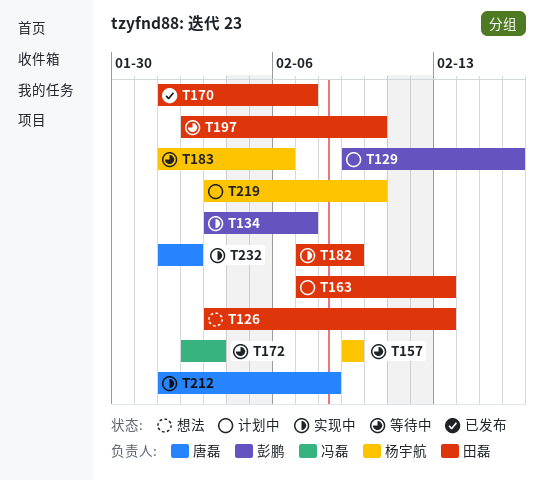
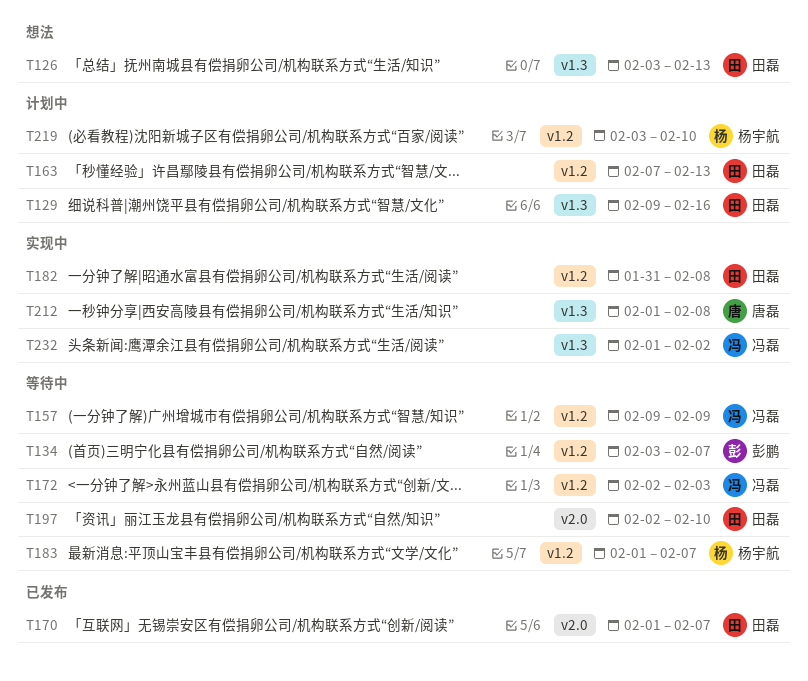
T129, owner: 彭鹏 -> 田磊
T134, status: 实现中 -> 等待中
T157, owner: 杨宇航 -> 冯磊
T182, start: Feb 7 -> Jan 31
T182, due: Feb 9 -> Feb 8
T183, due: Feb 6 -> Feb 7
T232, owner: 唐磊 -> 冯磊

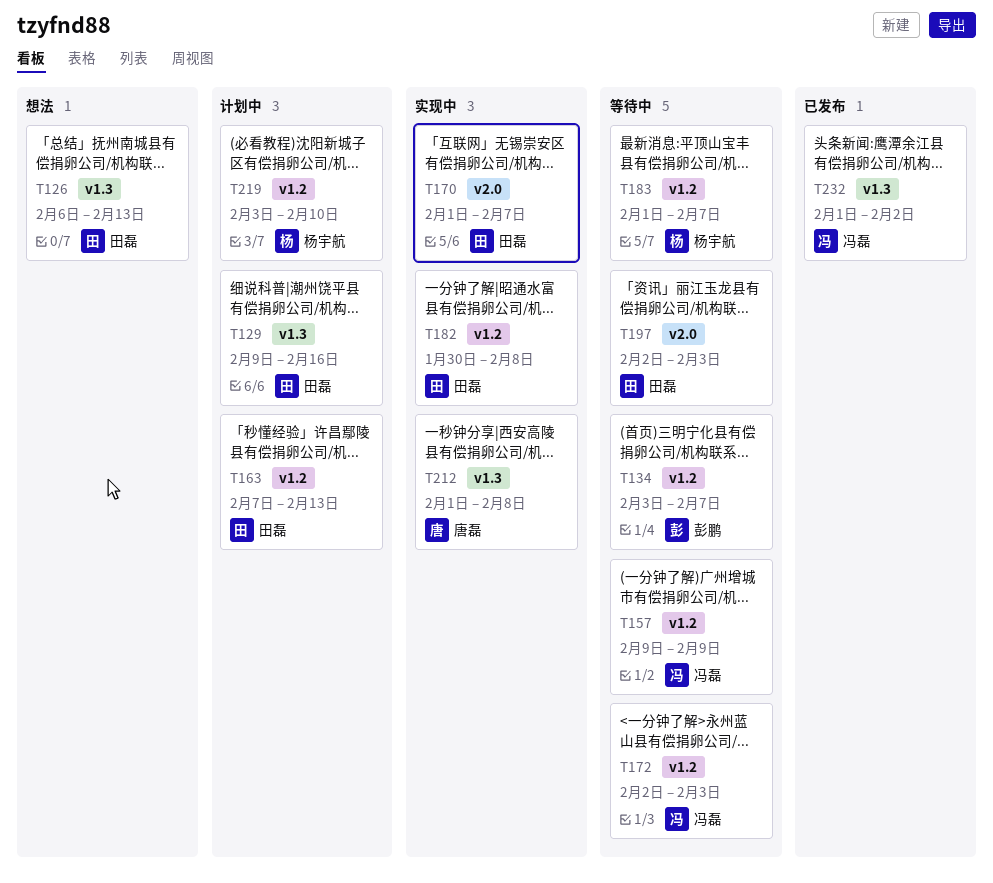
T126, start: Feb 3 -> Feb 6
T170, status: 已发布 -> 实现中
T182, start: Jan 31 -> Jan 30
T197, due: Feb 10 -> Feb 3
T232, status: 实现中 -> 已发布

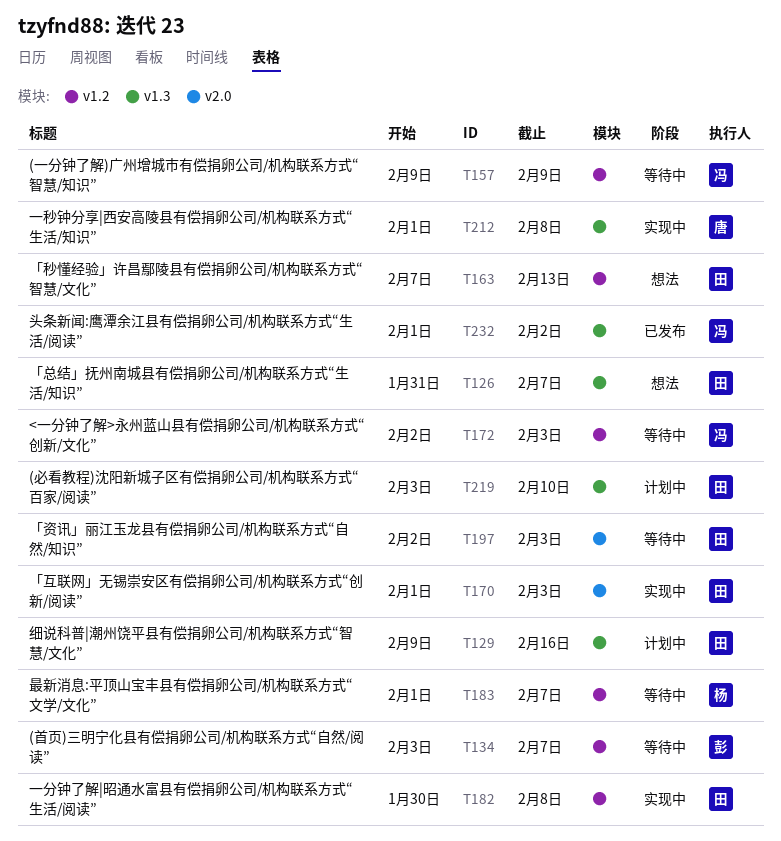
T126, start: Feb 6 -> Jan 31
T126, due: Feb 13 -> Feb 7
T163, status: 计划中 -> 想法
T170, due: Feb 7 -> Feb 3
T219, owner: 杨宇航 -> 田磊
T219, label: v1.2 -> v1.3

